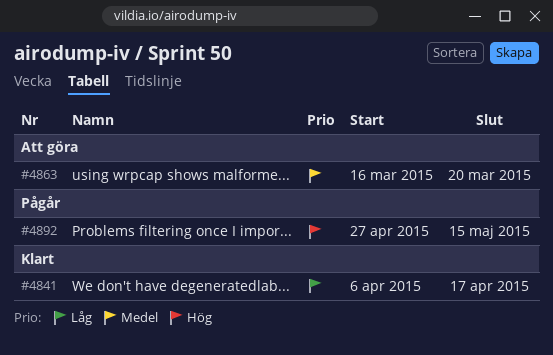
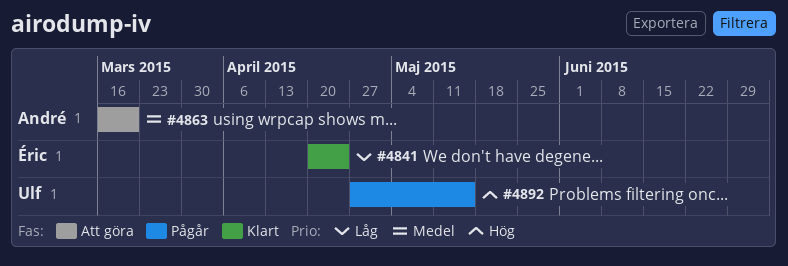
#4841, start: Apr 6 -> Apr 20
#4841, due: Apr 17 -> Apr 24

